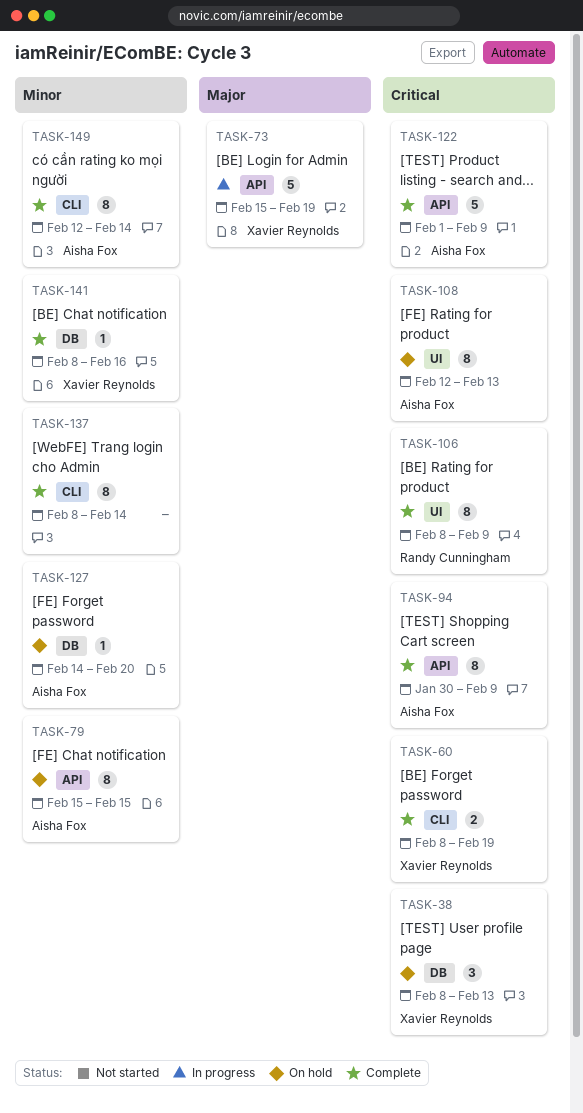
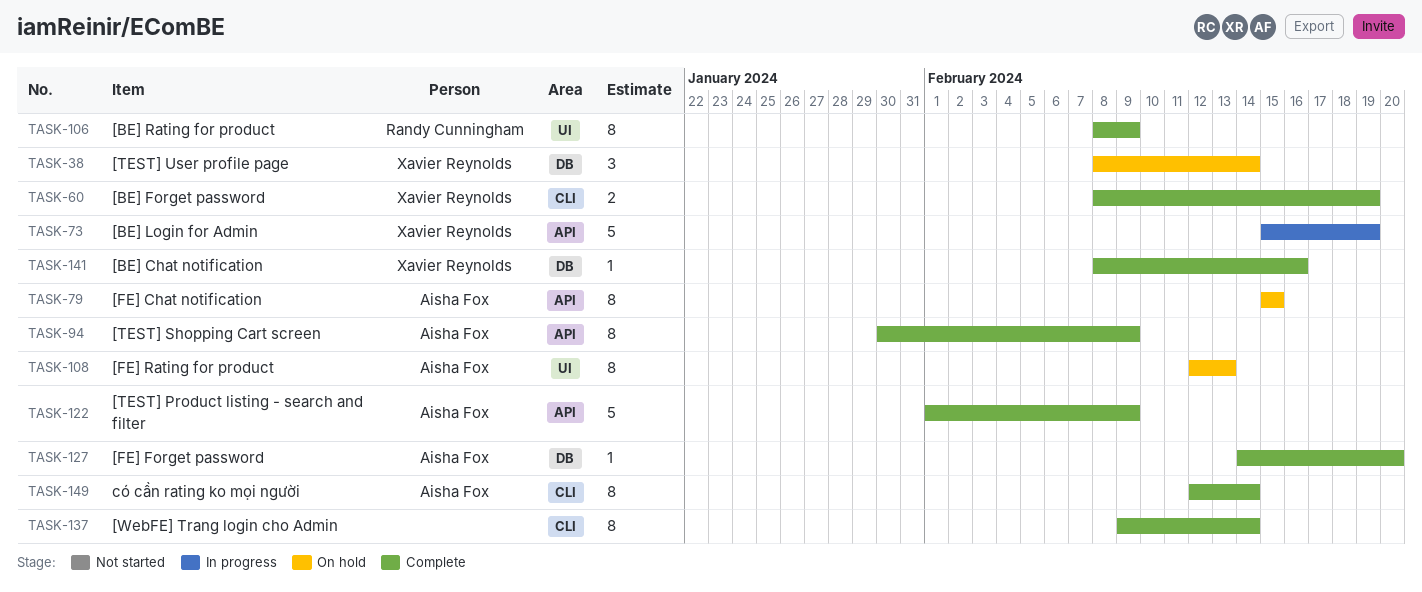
TASK-38, due: Feb 13 -> Feb 14
TASK-127, status: On hold -> Complete
TASK-137, start: Feb 8 -> Feb 9

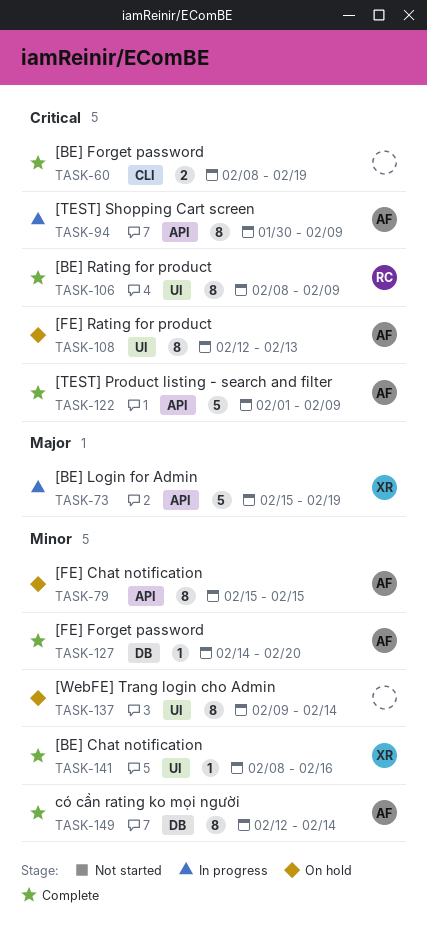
TASK-38: present -> none
TASK-60, owner: Xavier Reynolds -> none
TASK-94, status: Complete -> In progress
TASK-137, status: Complete -> On hold
TASK-137, label: CLI -> UI
TASK-141, label: DB -> UI
TASK-149, label: CLI -> DB

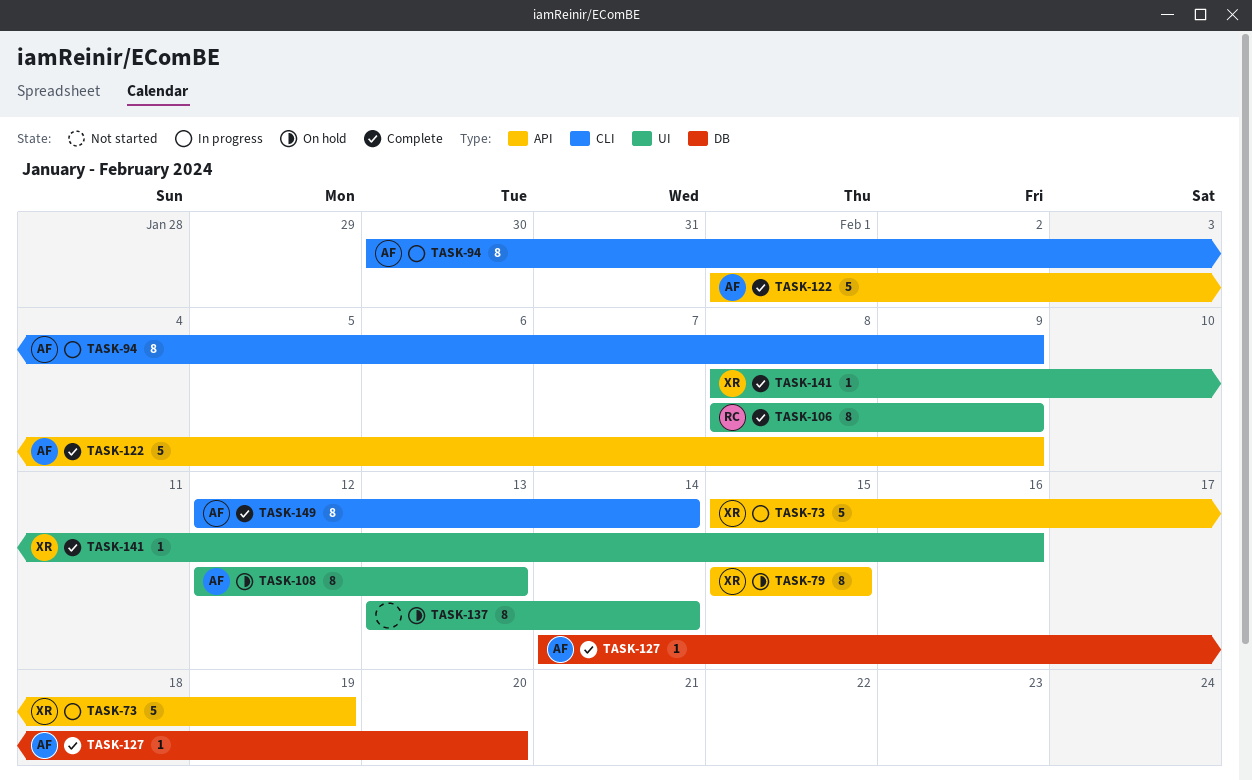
TASK-60: present -> none
TASK-79, owner: AF -> XR
TASK-94, label: API -> CLI
TASK-137, start: Feb 9 -> Feb 13
TASK-149, label: DB -> CLI

